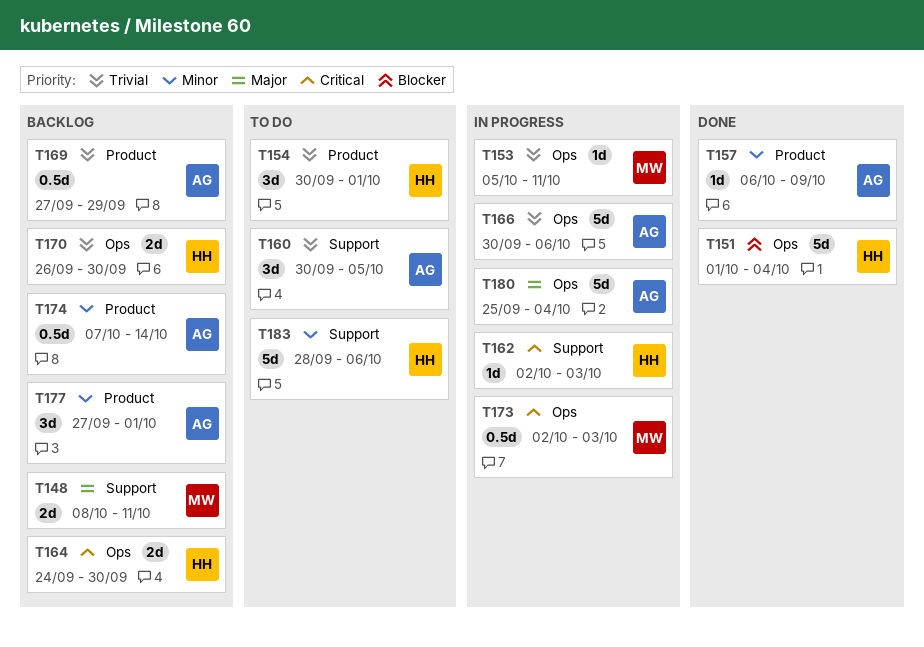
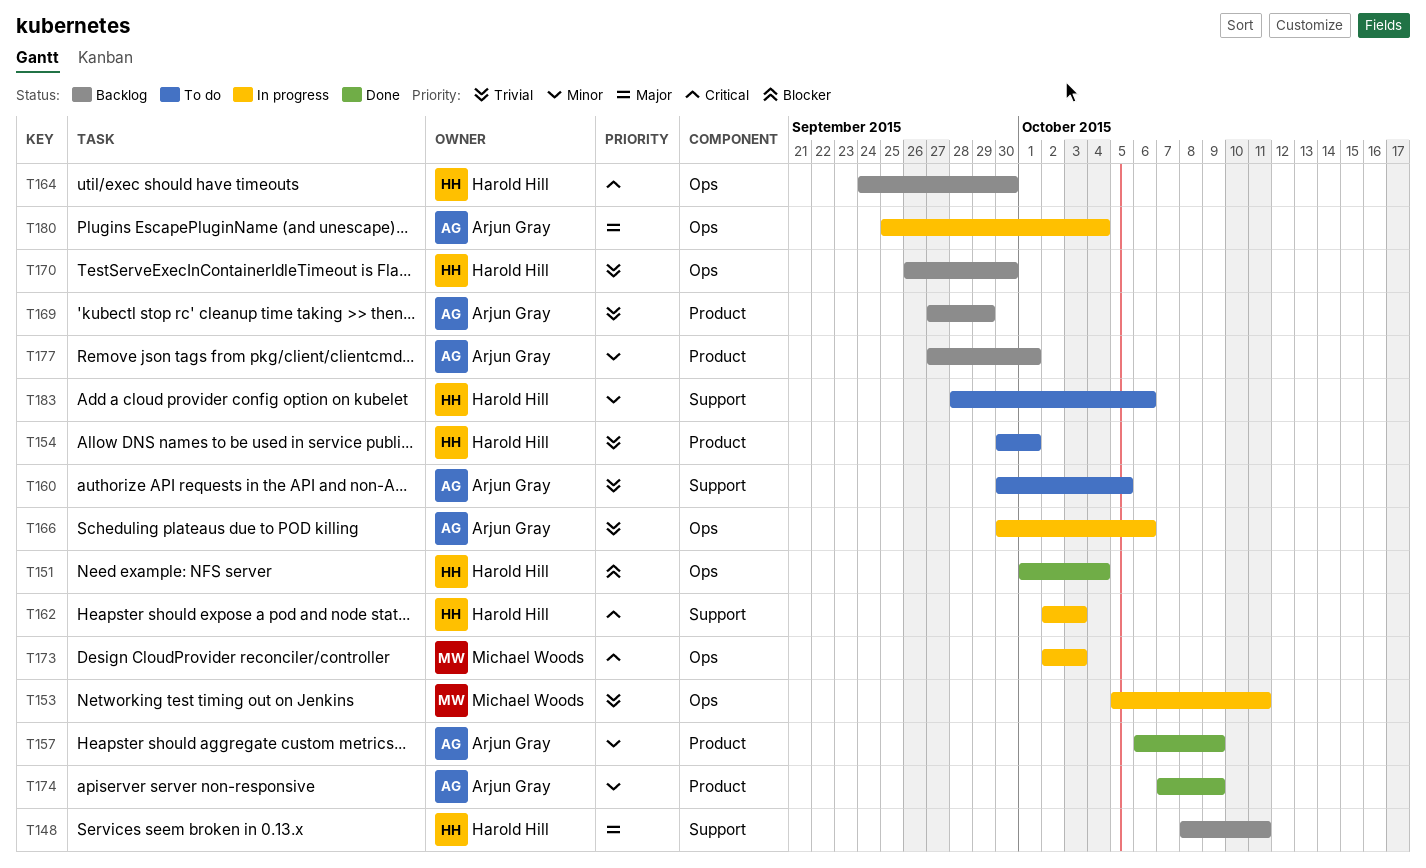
T148, owner: Michael Woods -> Harold Hill
T174, status: Backlog -> Done
T174, due: Oct 14 -> Oct 9

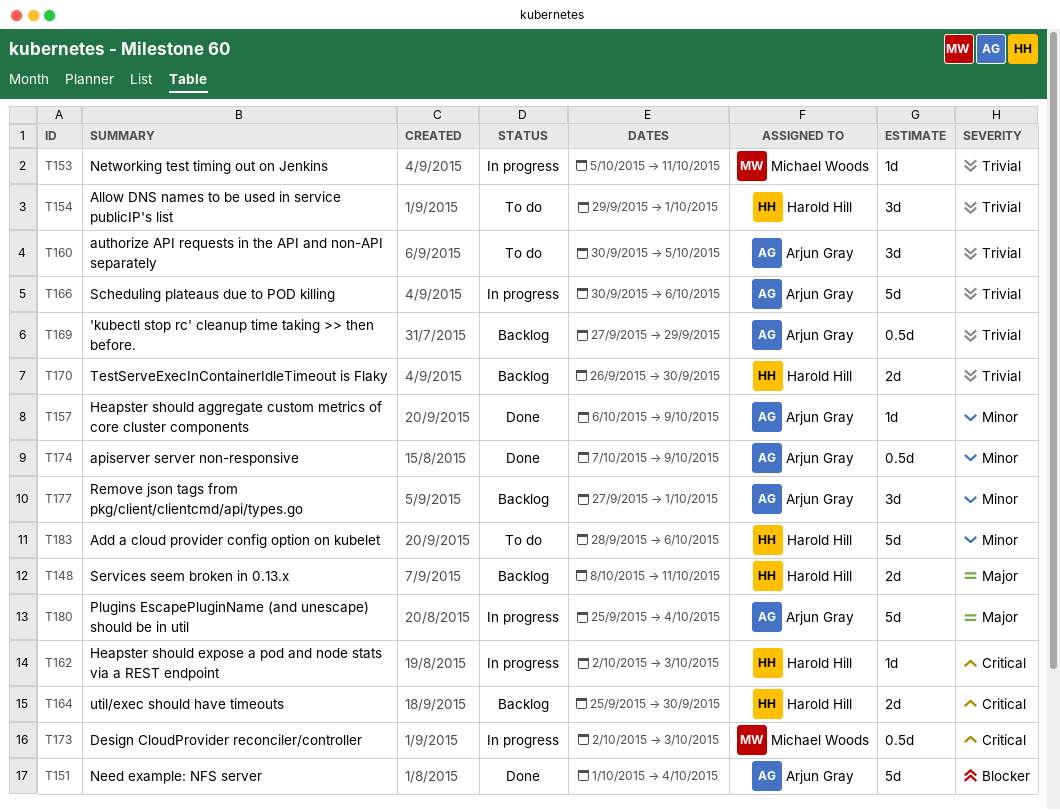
T151, owner: Harold Hill -> Arjun Gray
T154, start: Sep 30 -> Sep 29
T164, start: Sep 24 -> Sep 25

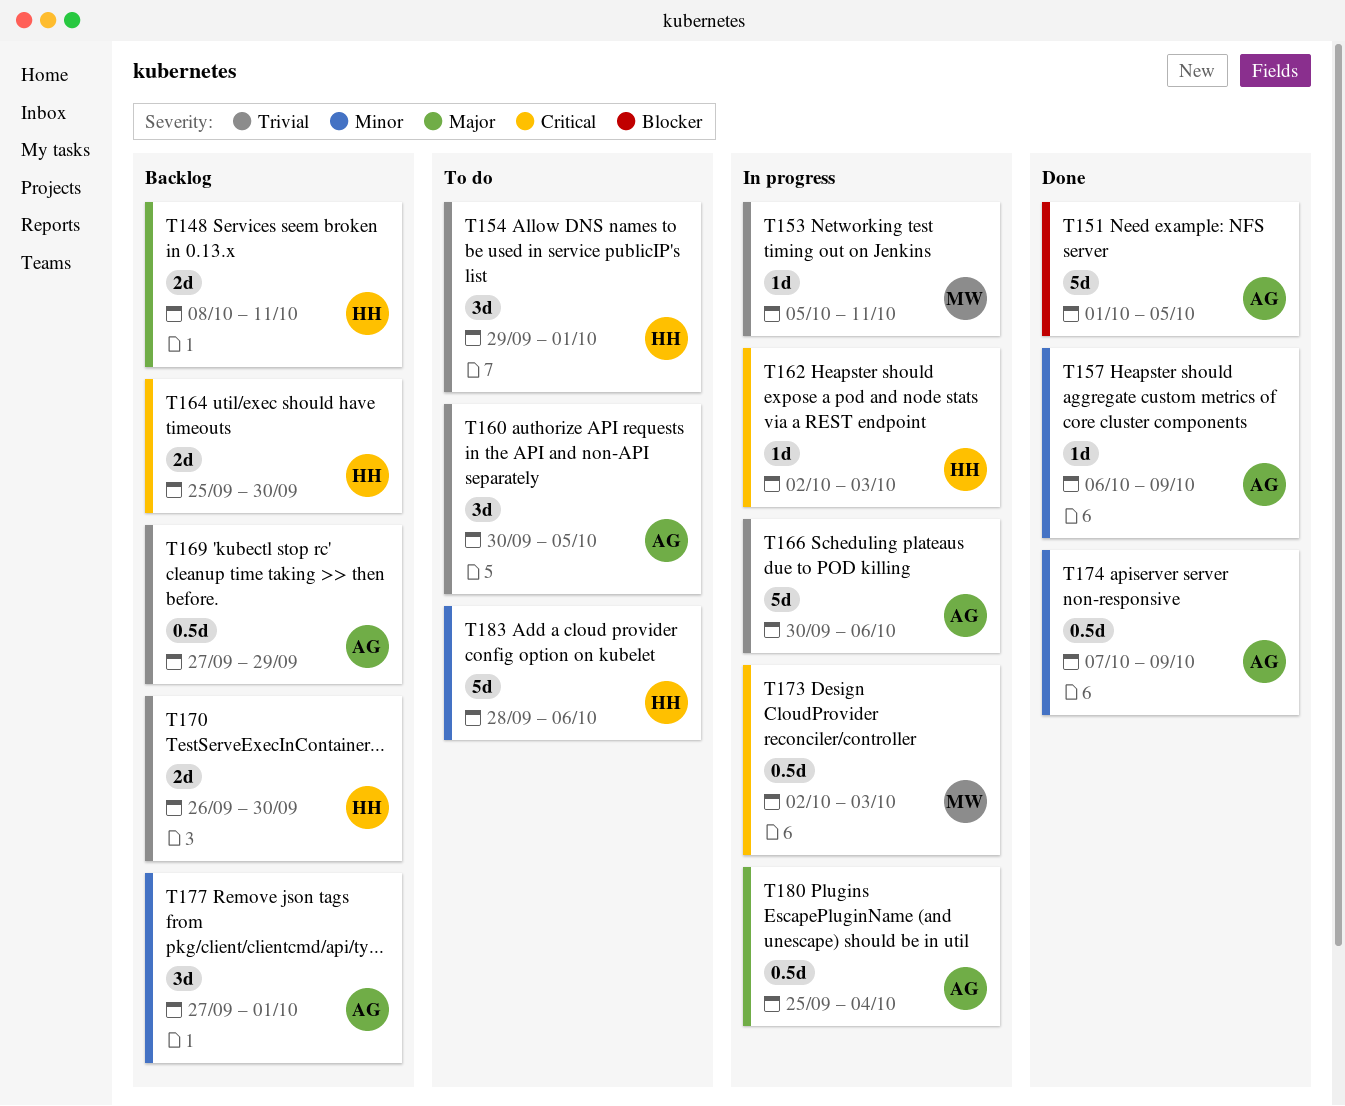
T151, due: Oct 4 -> Oct 5
T180, estimate: 5d -> 0.5d

